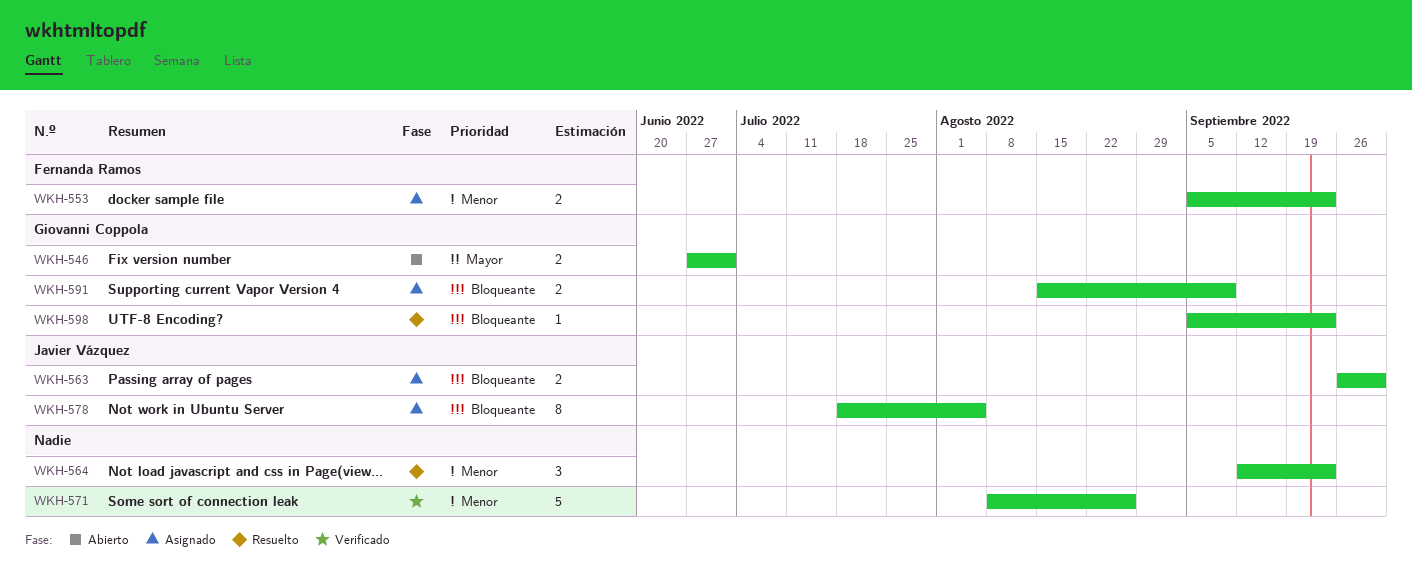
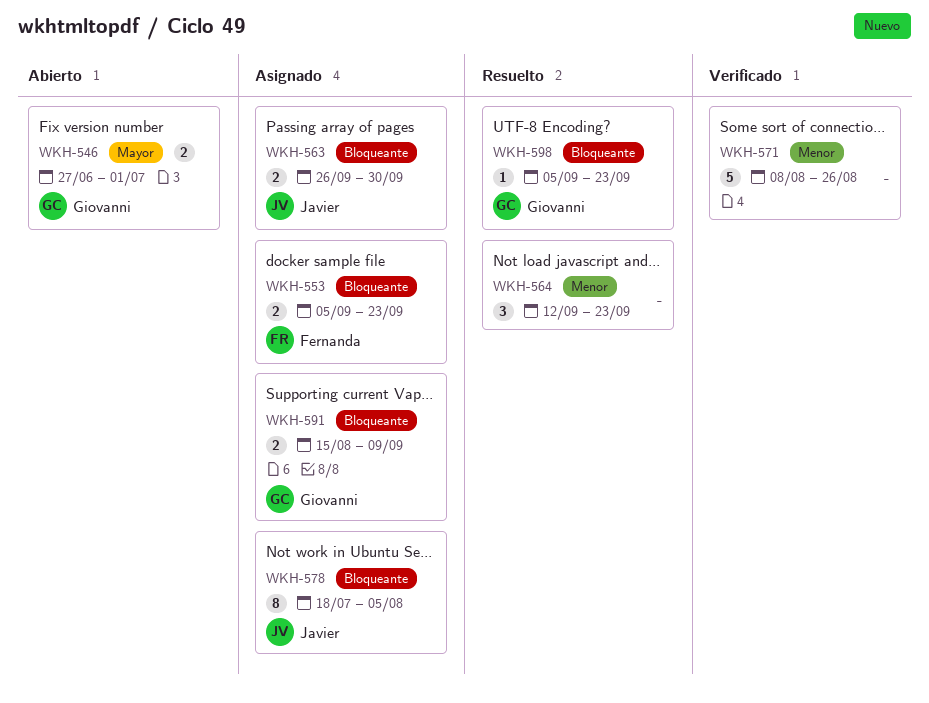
WKH-553, priority: Menor -> Bloqueante

